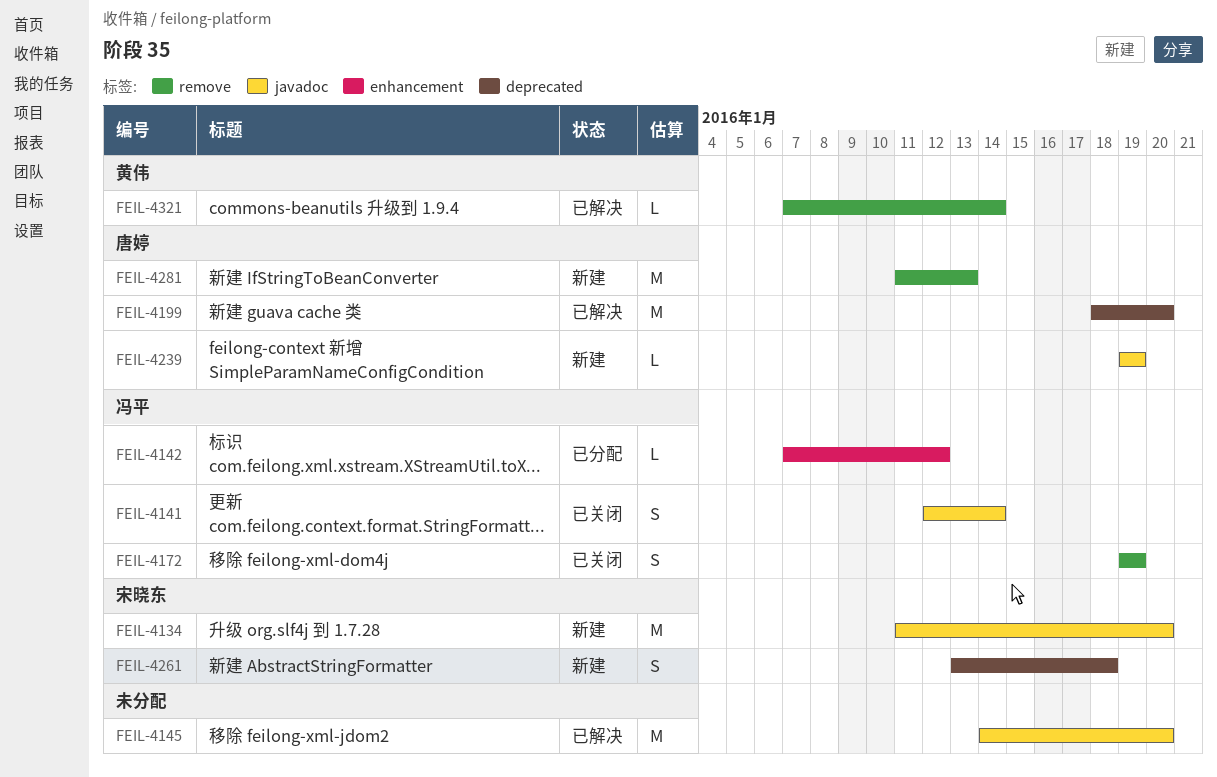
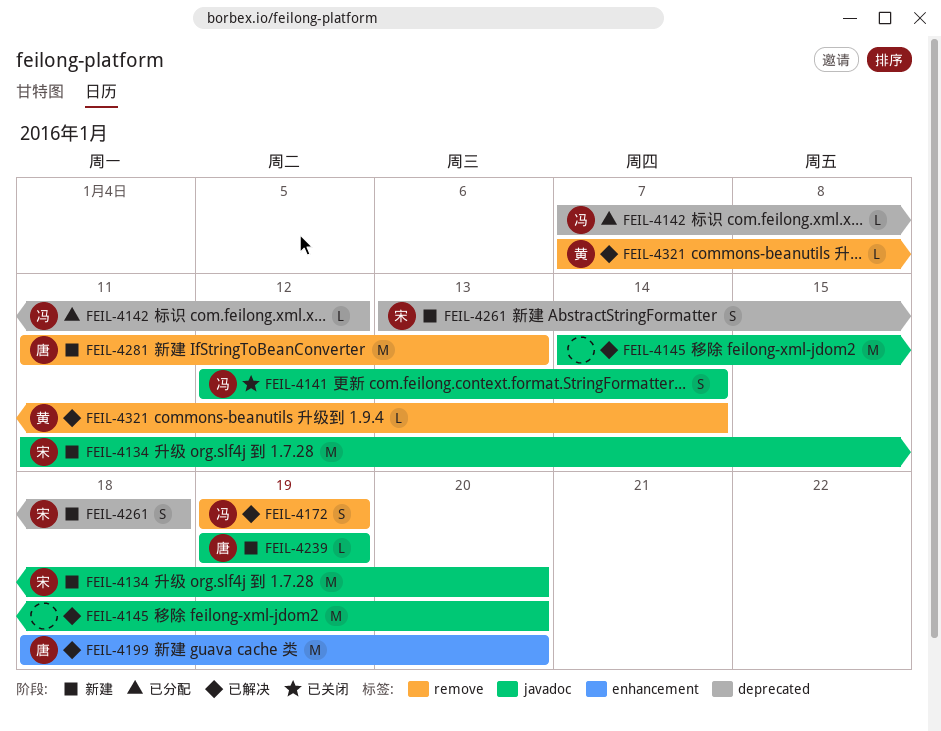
FEIL-4142, label: enhancement -> deprecated
FEIL-4172, status: 已关闭 -> 已解决
FEIL-4199, label: deprecated -> enhancement

